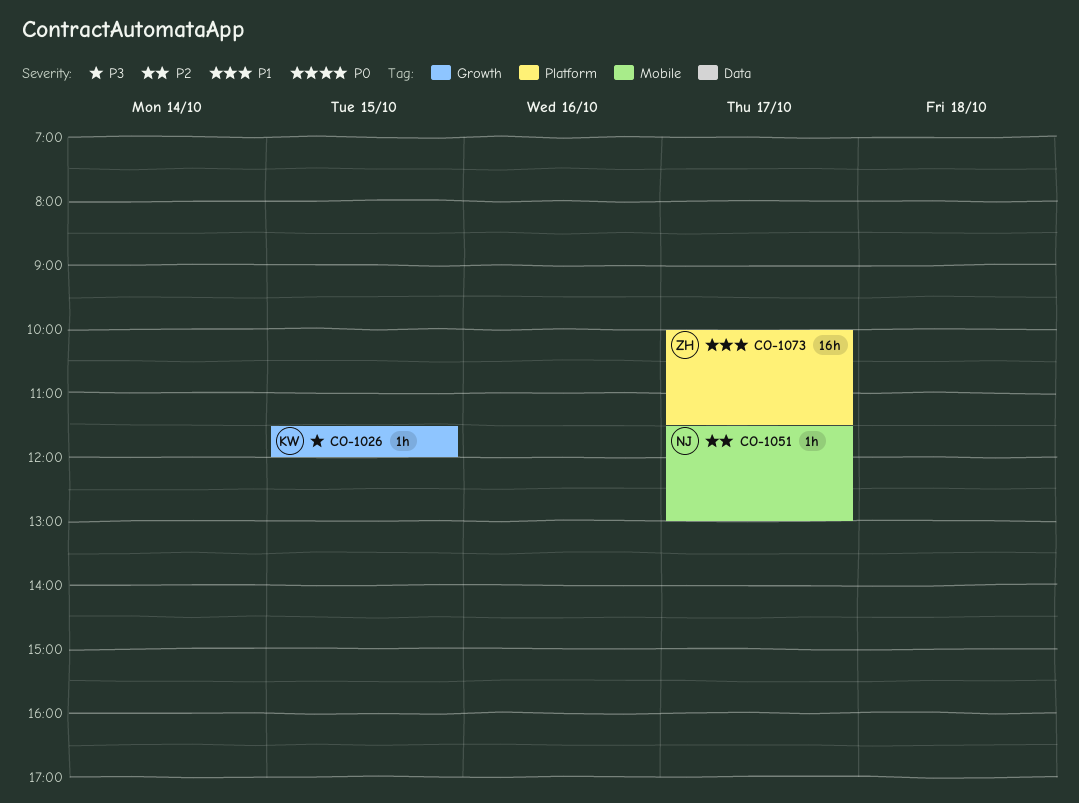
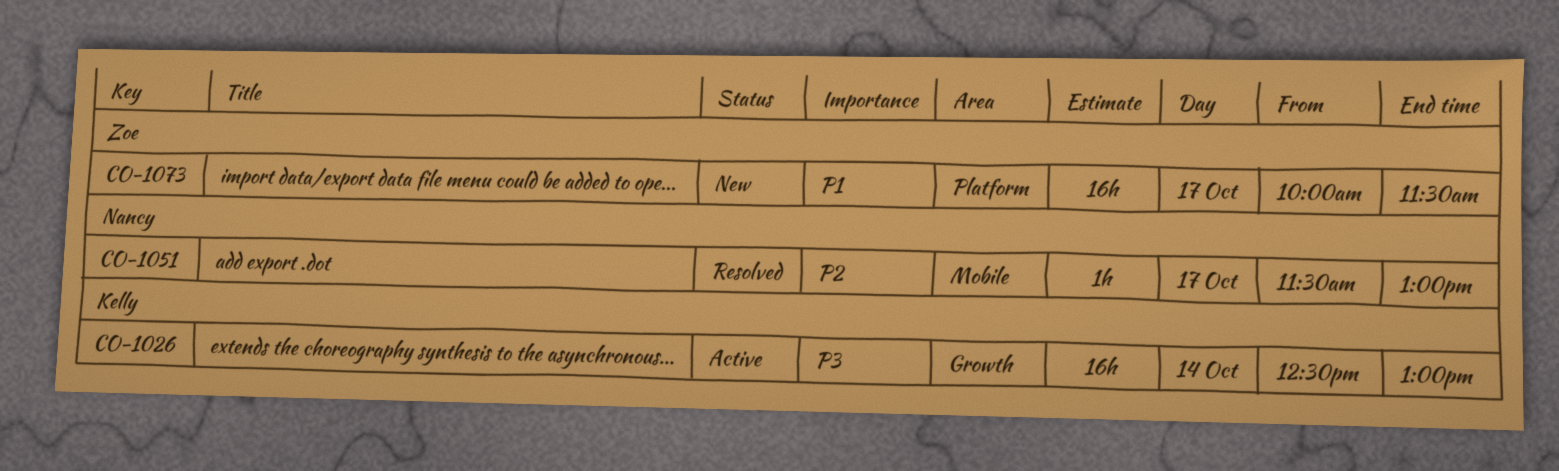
CO-1026, estimate: 1h -> 16h
CO-1026, day: Oct 15 -> Oct 14
CO-1026, begins: 11:30 -> 12:30
CO-1026, ends: 12:00 -> 13:00

